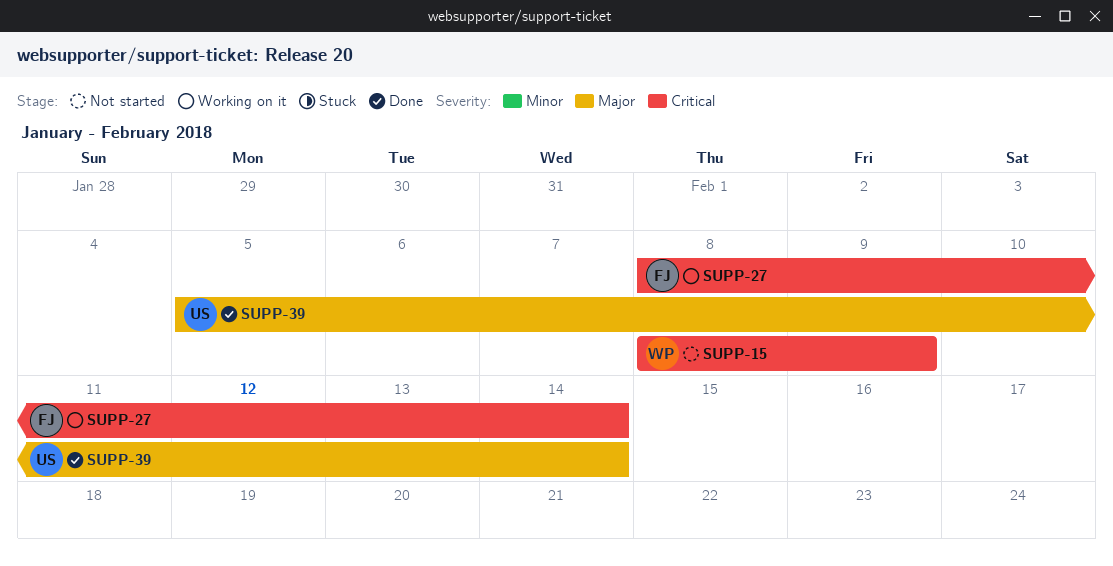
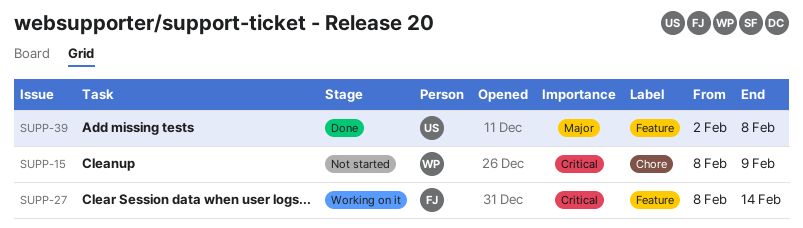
SUPP-39, start: Feb 5 -> Feb 2
SUPP-39, due: Feb 14 -> Feb 8

